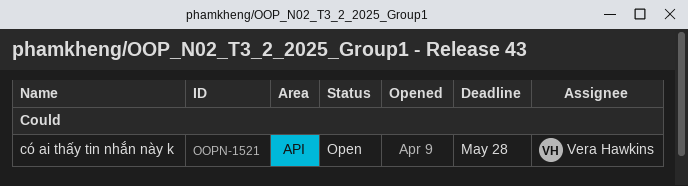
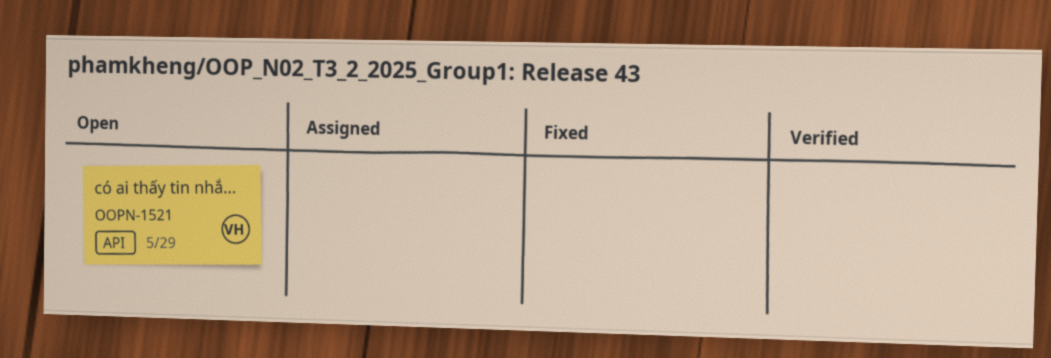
OOPN-1521, due: May 28 -> May 29

